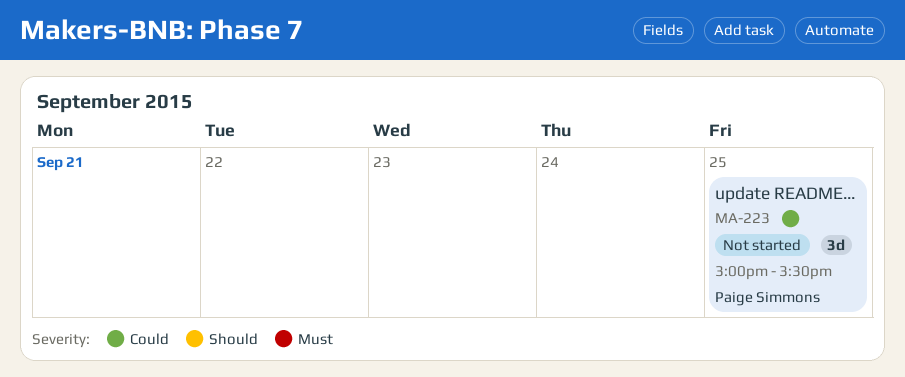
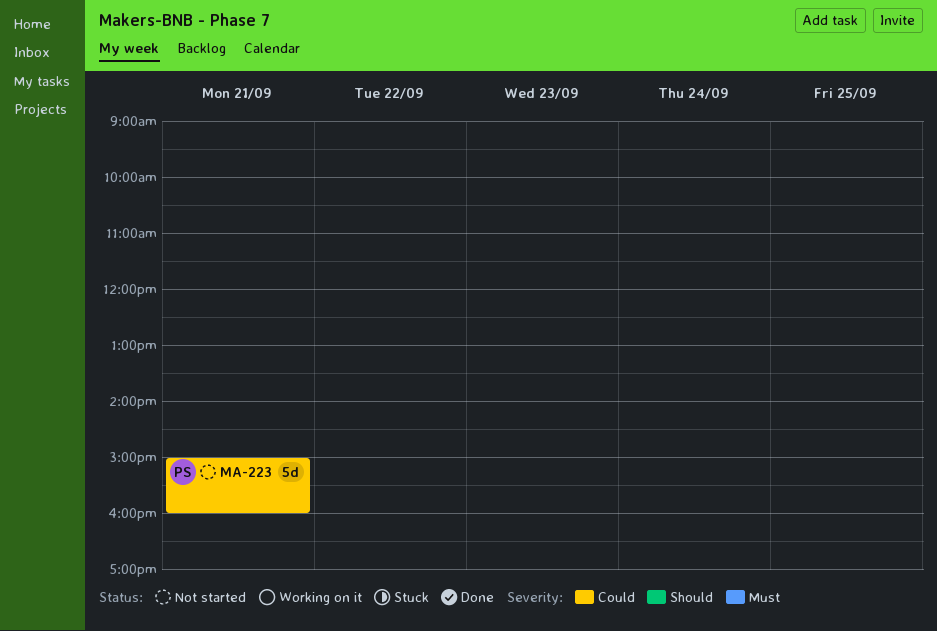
MA-223, estimate: 3d -> 5d
MA-223, day: Sep 25 -> Sep 21
MA-223, ends: 15:30 -> 16:00

